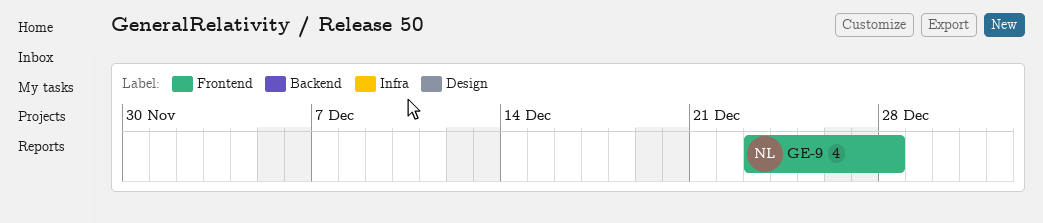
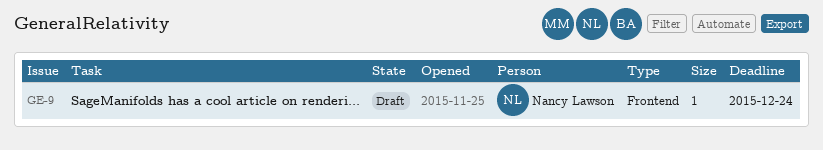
GE-9, estimate: 4 -> 1
GE-9, due: Dec 28 -> Dec 24

